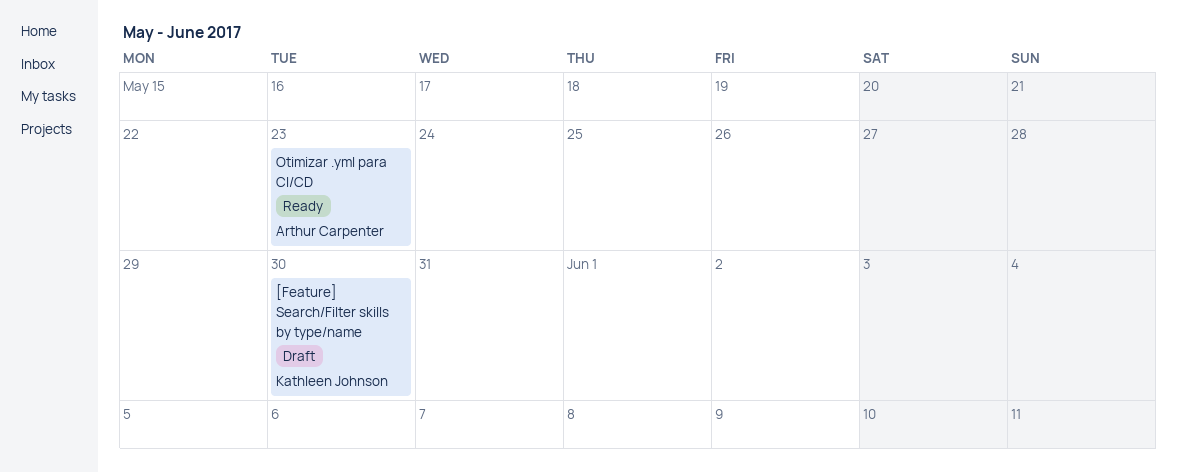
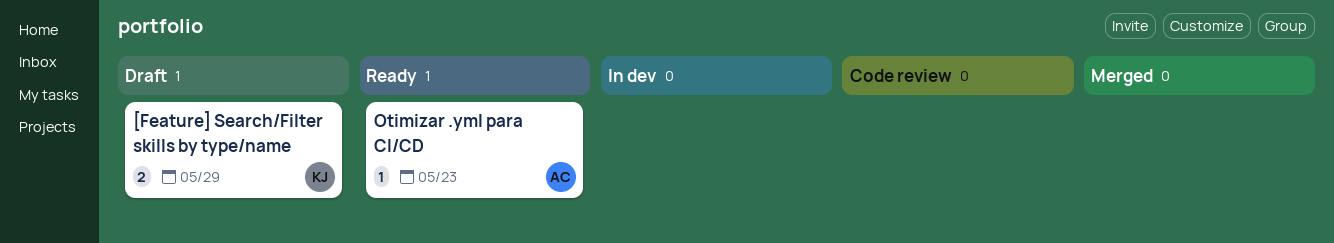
[Feature] Search/Filter skills by type/name, due: May 30 -> May 29

